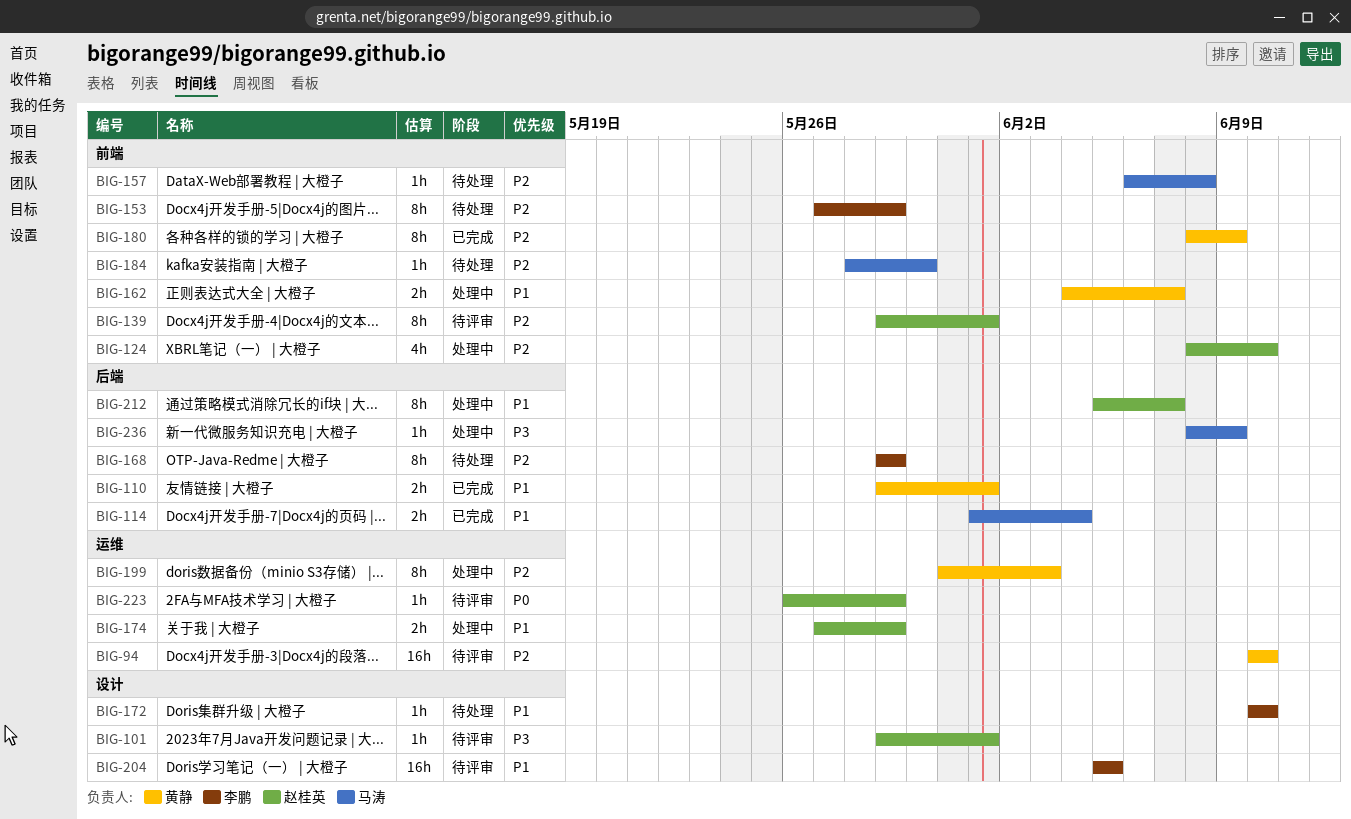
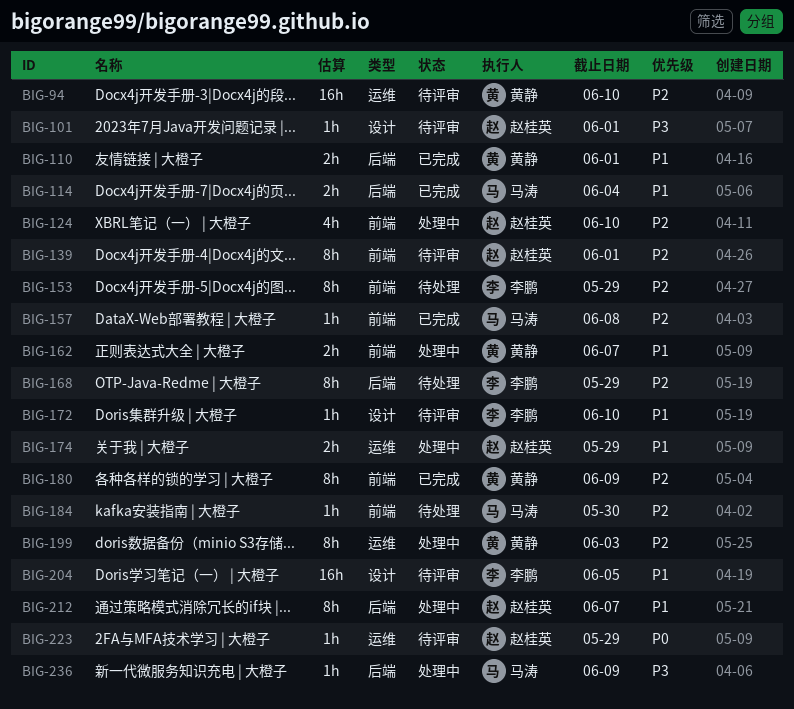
BIG-157, status: 待处理 -> 已完成
BIG-172, status: 待处理 -> 待评审

